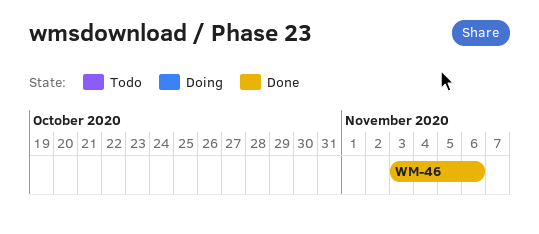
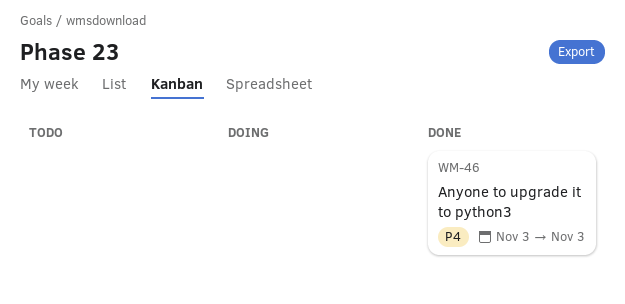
WM-46, due: Nov 6 -> Nov 3

